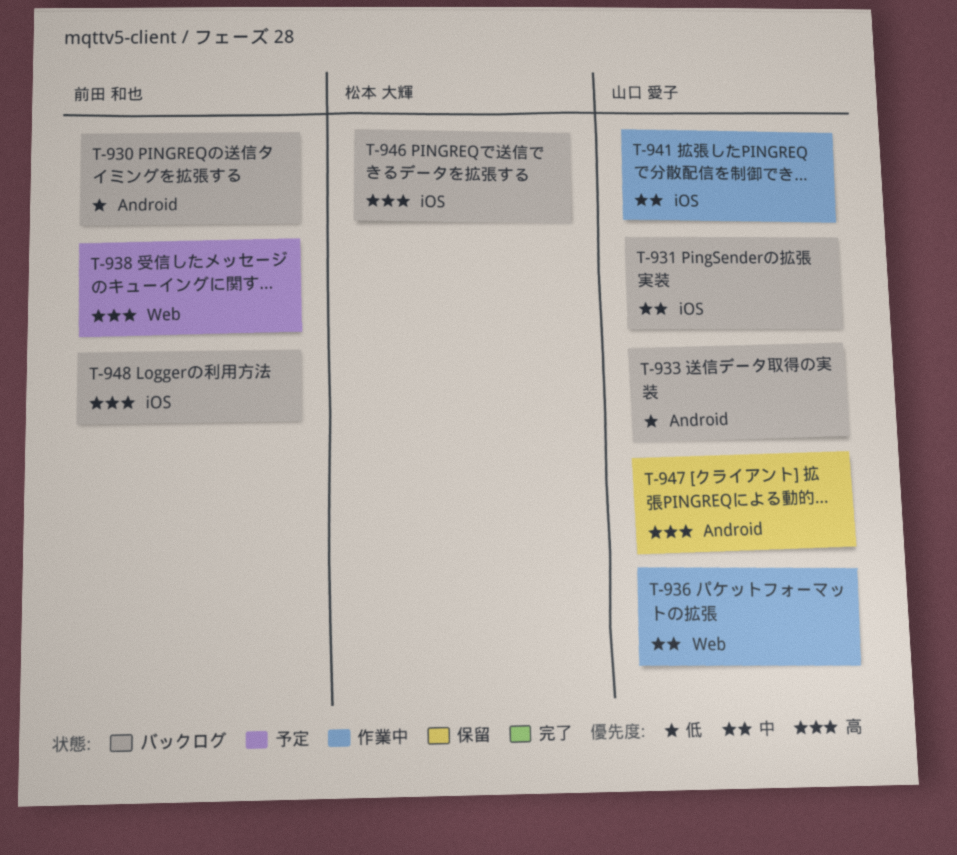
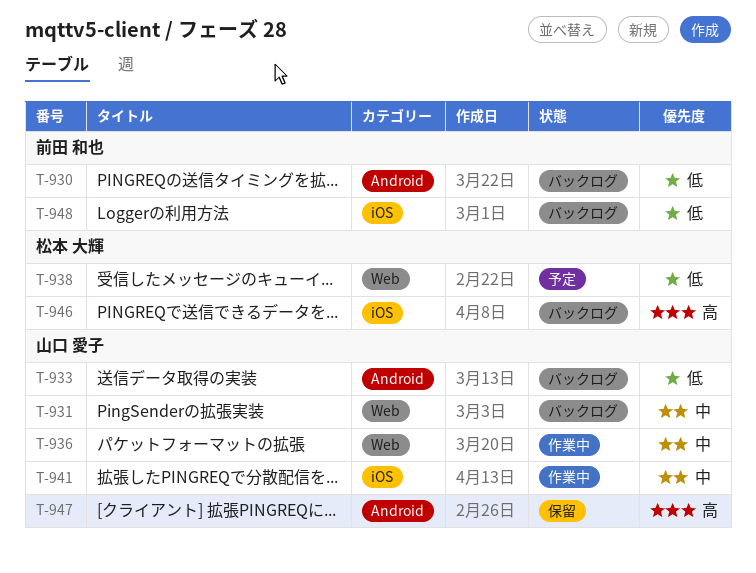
T-931, label: iOS -> Web
T-938, owner: 前田 和也 -> 松本 大輝
T-938, priority: 高 -> 低
T-948, priority: 高 -> 低

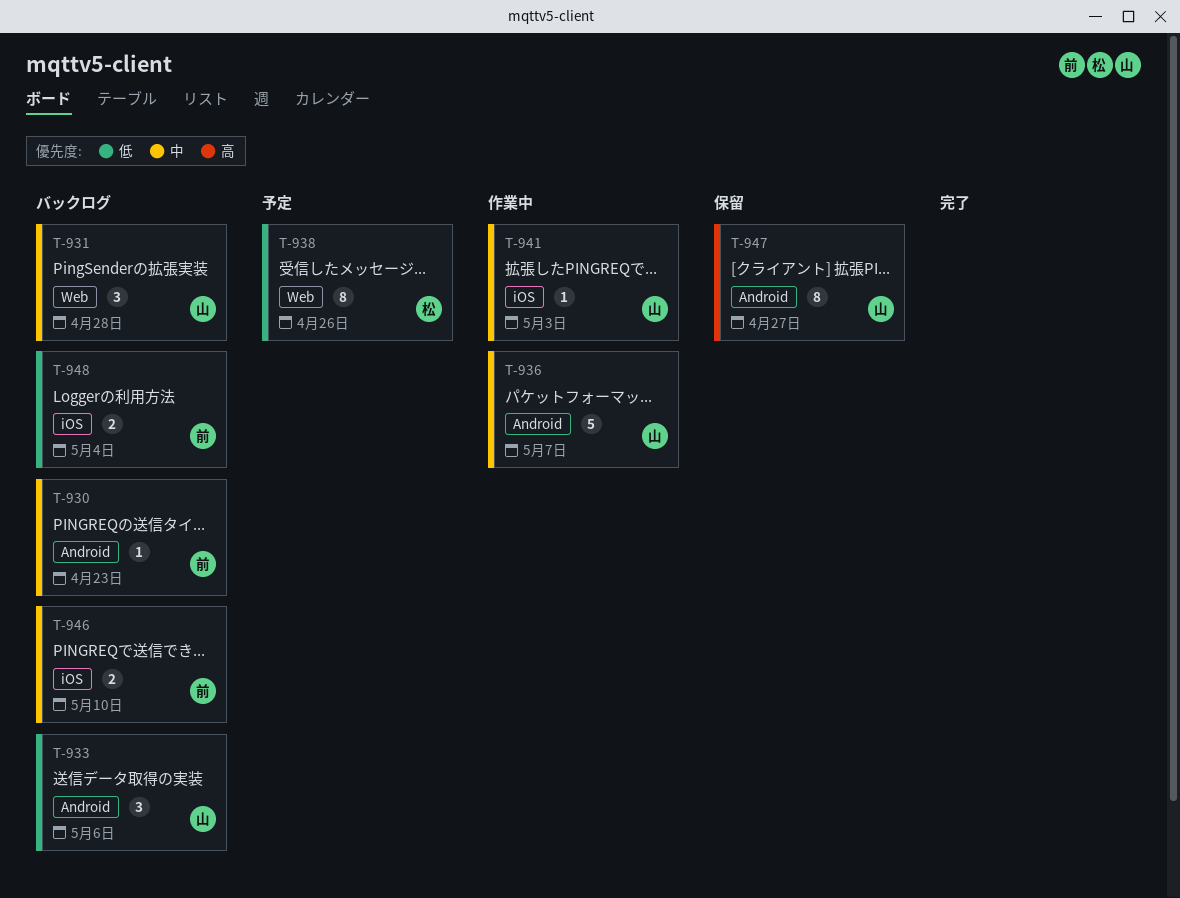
T-930, priority: 低 -> 中
T-936, label: Web -> Android
T-946, owner: 松本 大輝 -> 前田 和也
T-946, priority: 高 -> 中

